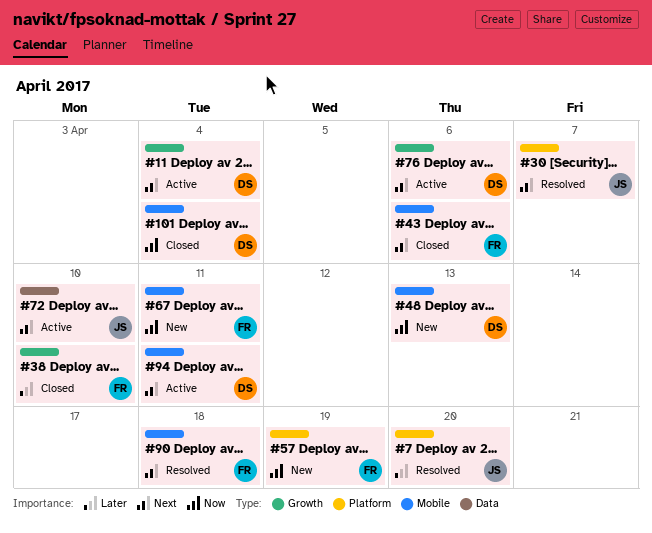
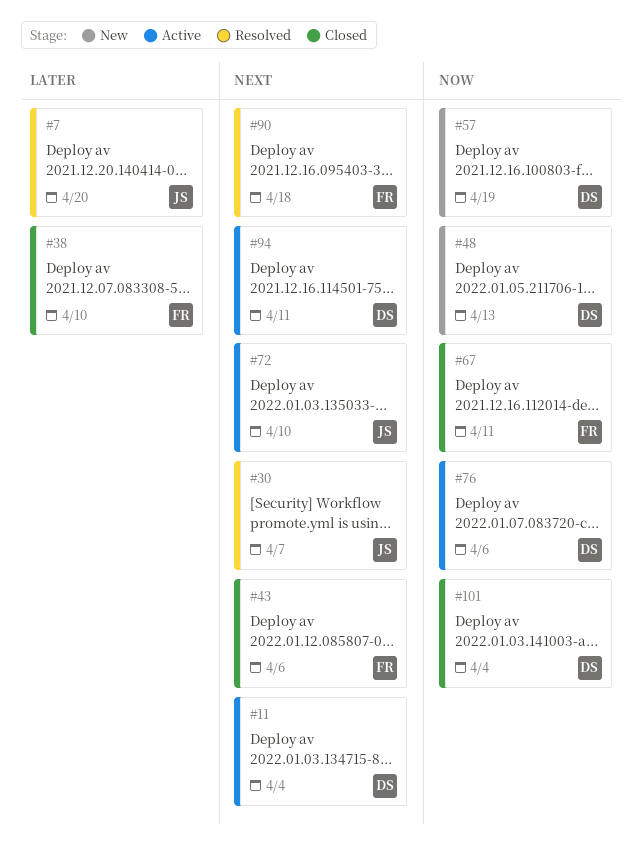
#57, owner: FR -> DS
#67, status: New -> Closed
#76, priority: Next -> Now

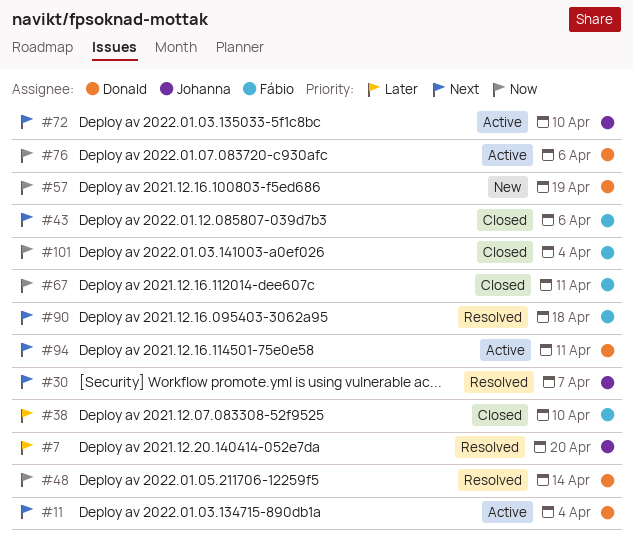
#48, status: New -> Resolved
#48, due: Apr 13 -> Apr 14
#101, owner: Donald -> Fábio

